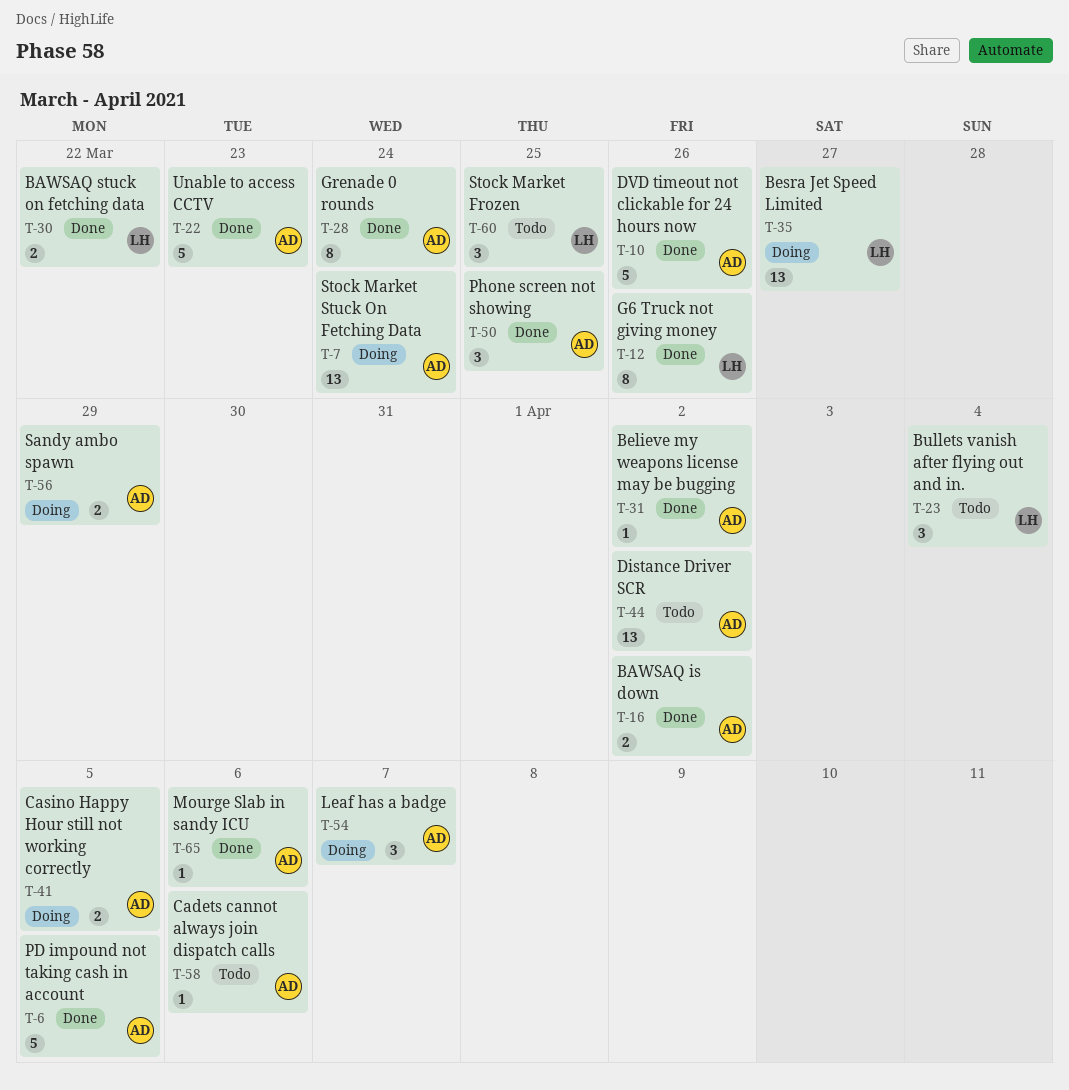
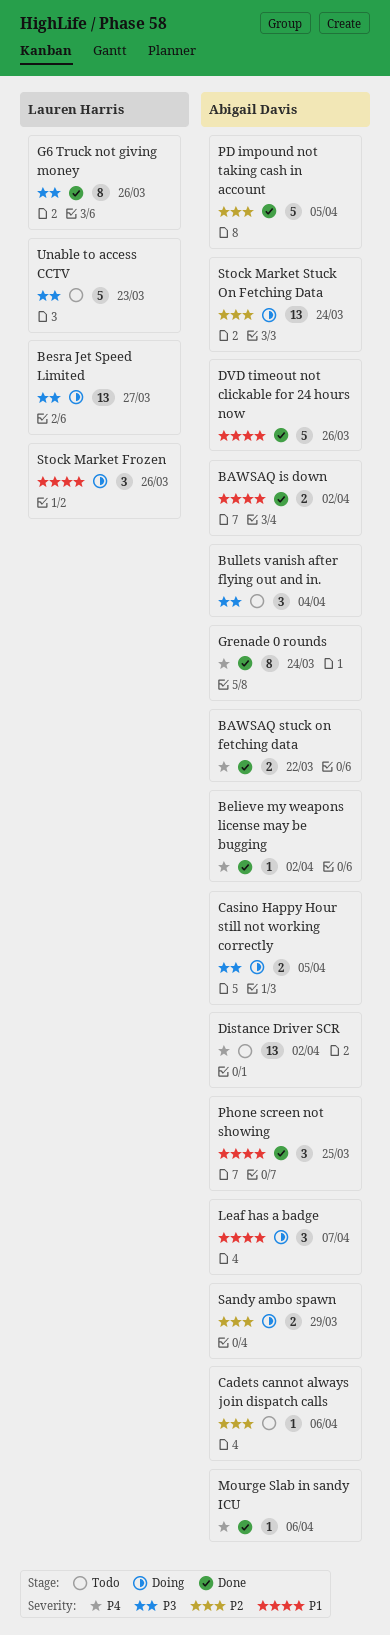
BAWSAQ stuck on fetching data, owner: Lauren Harris -> Abigail Davis
Bullets vanish after flying out and in., owner: Lauren Harris -> Abigail Davis
Stock Market Frozen, status: Todo -> Doing
Stock Market Frozen, due: Mar 25 -> Mar 26
Unable to access CCTV, status: Done -> Todo
Unable to access CCTV, owner: Abigail Davis -> Lauren Harris

